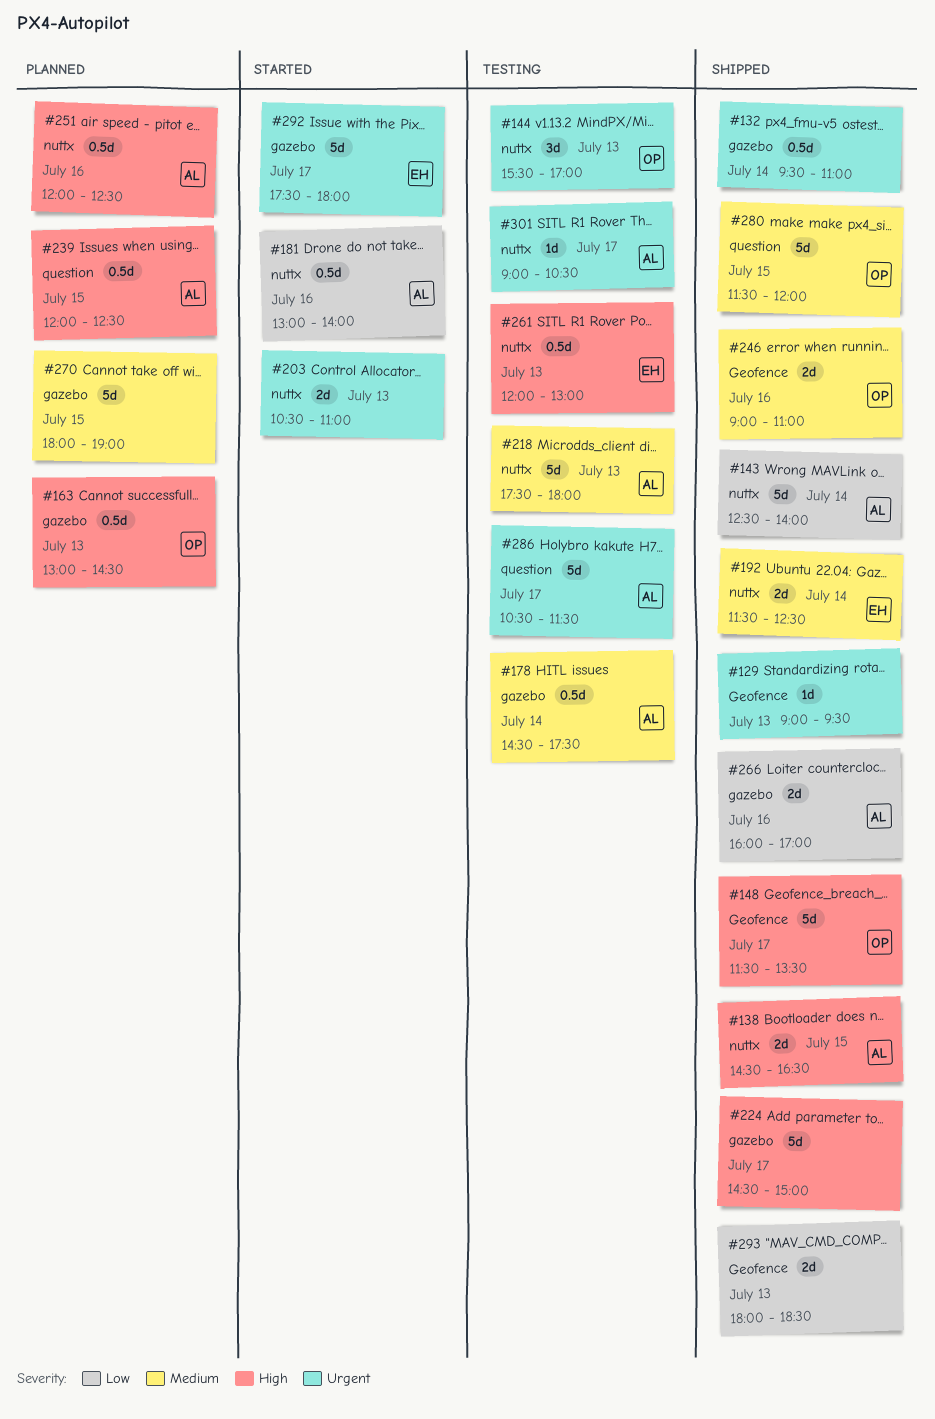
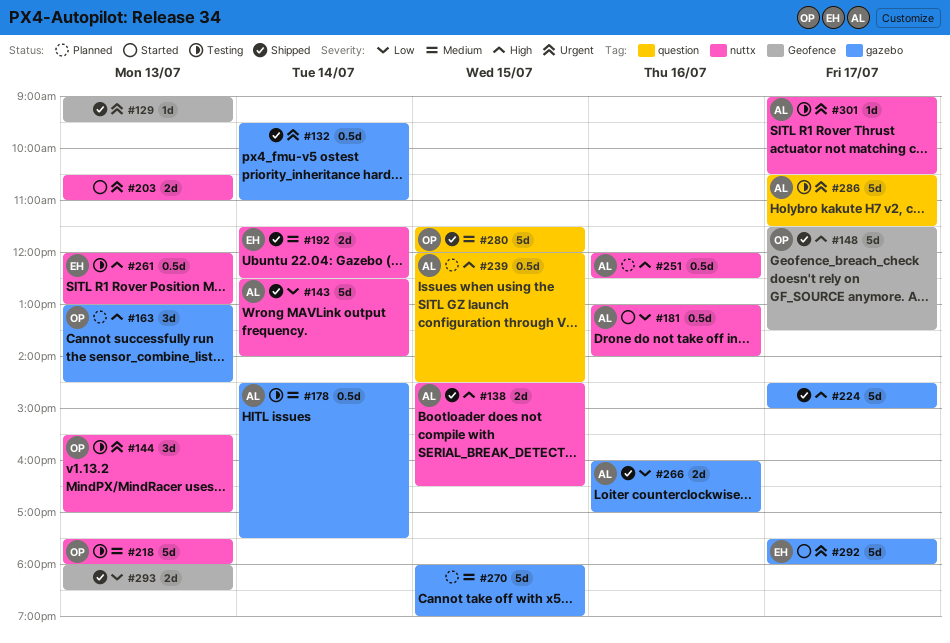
#163, estimate: 0.5d -> 3d
#218, owner: AL -> OP
#239, ends: 12:30 -> 14:30
#246: present -> none

